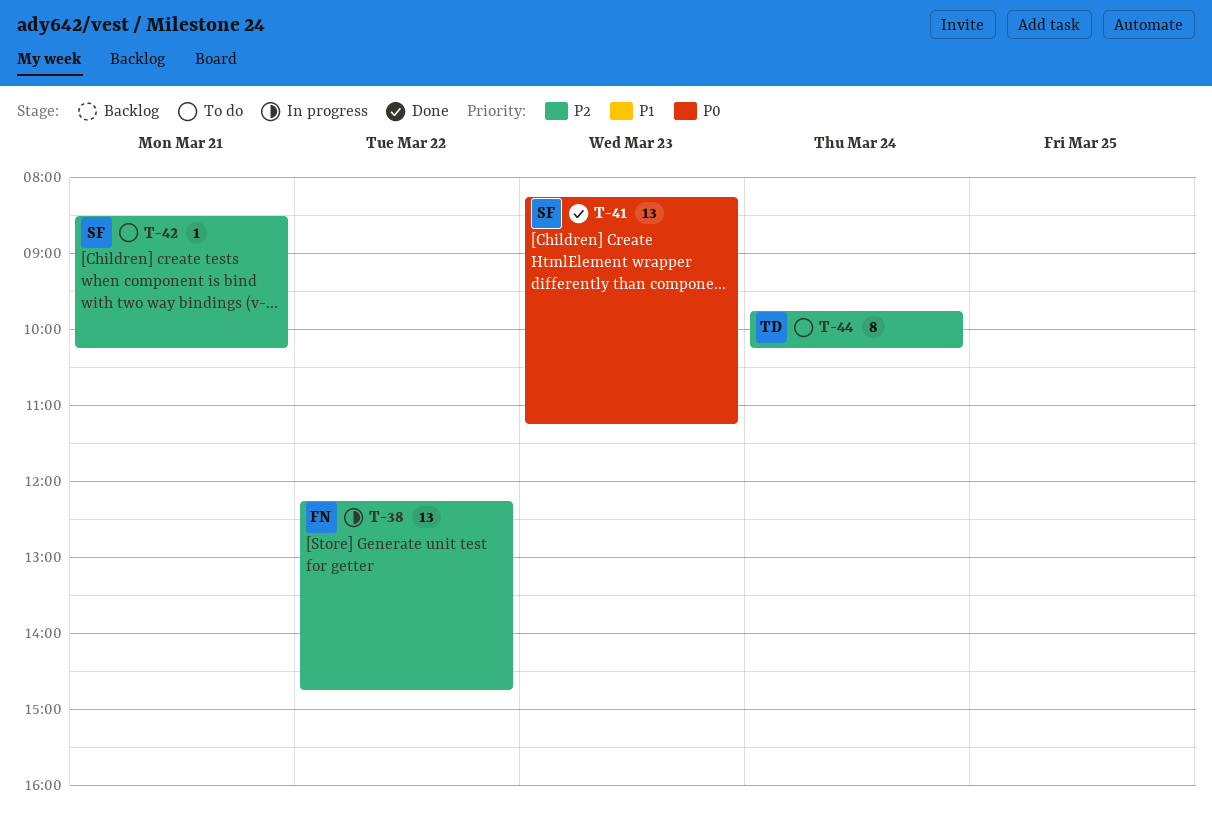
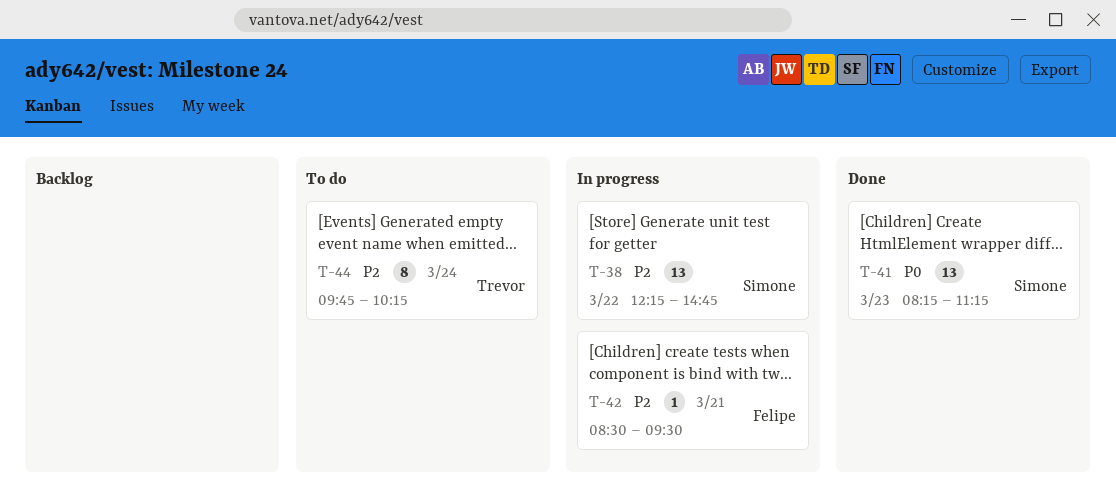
T-38, owner: Felipe -> Simone
T-42, status: To do -> In progress
T-42, owner: Simone -> Felipe
T-42, ends: 10:15 -> 09:30

